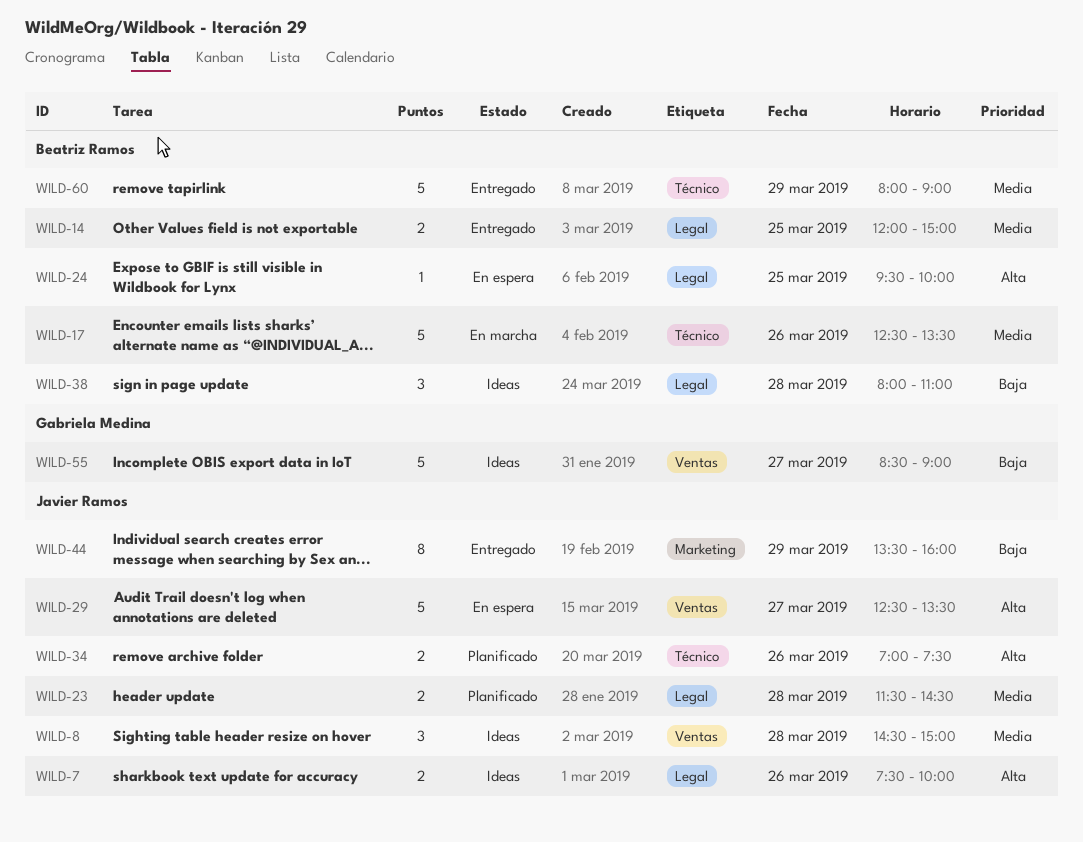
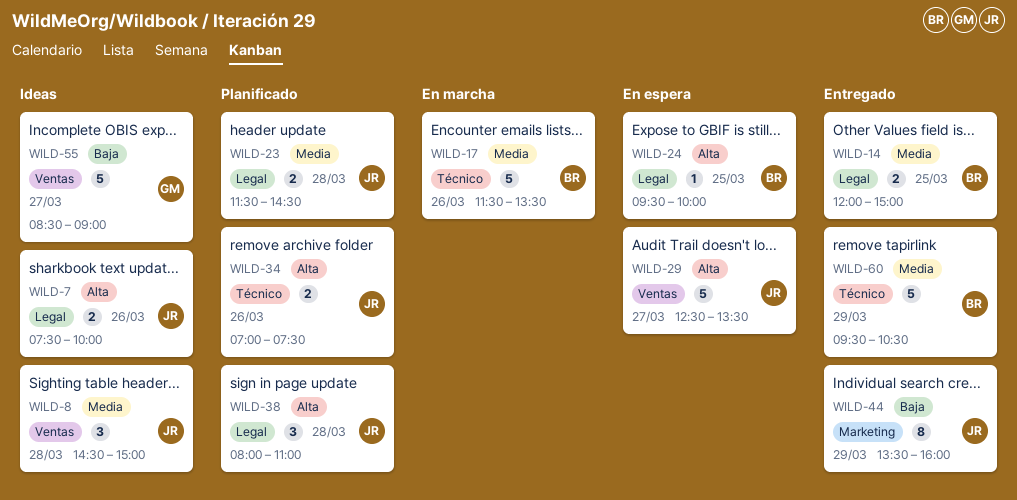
WILD-17, begins: 12:30 -> 11:30
WILD-38, status: Ideas -> Planificado
WILD-38, owner: Beatriz Ramos -> Javier Ramos
WILD-38, priority: Baja -> Alta
WILD-60, begins: 08:00 -> 09:30
WILD-60, ends: 09:00 -> 10:30

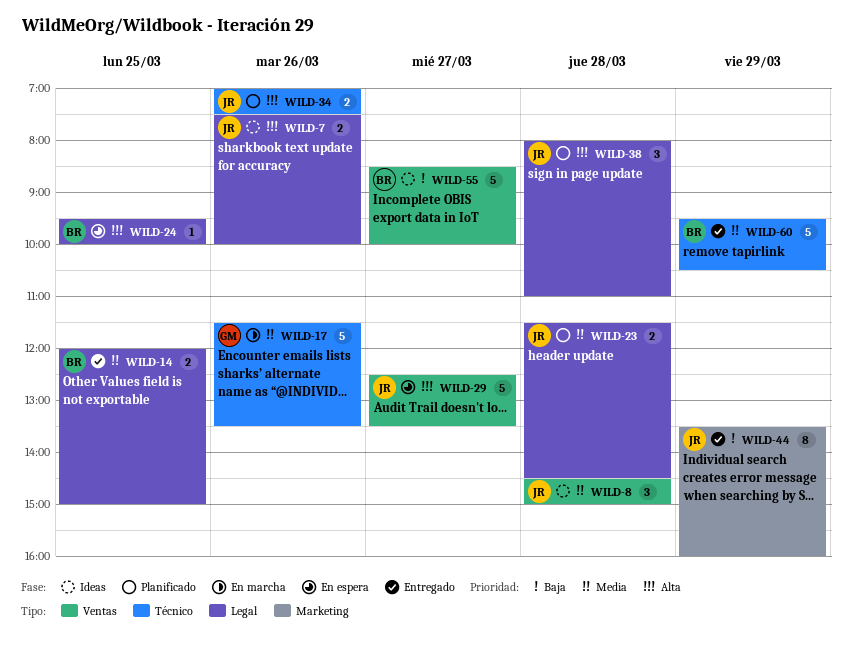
WILD-17, owner: BR -> GM
WILD-55, owner: GM -> BR
WILD-55, ends: 09:00 -> 10:00

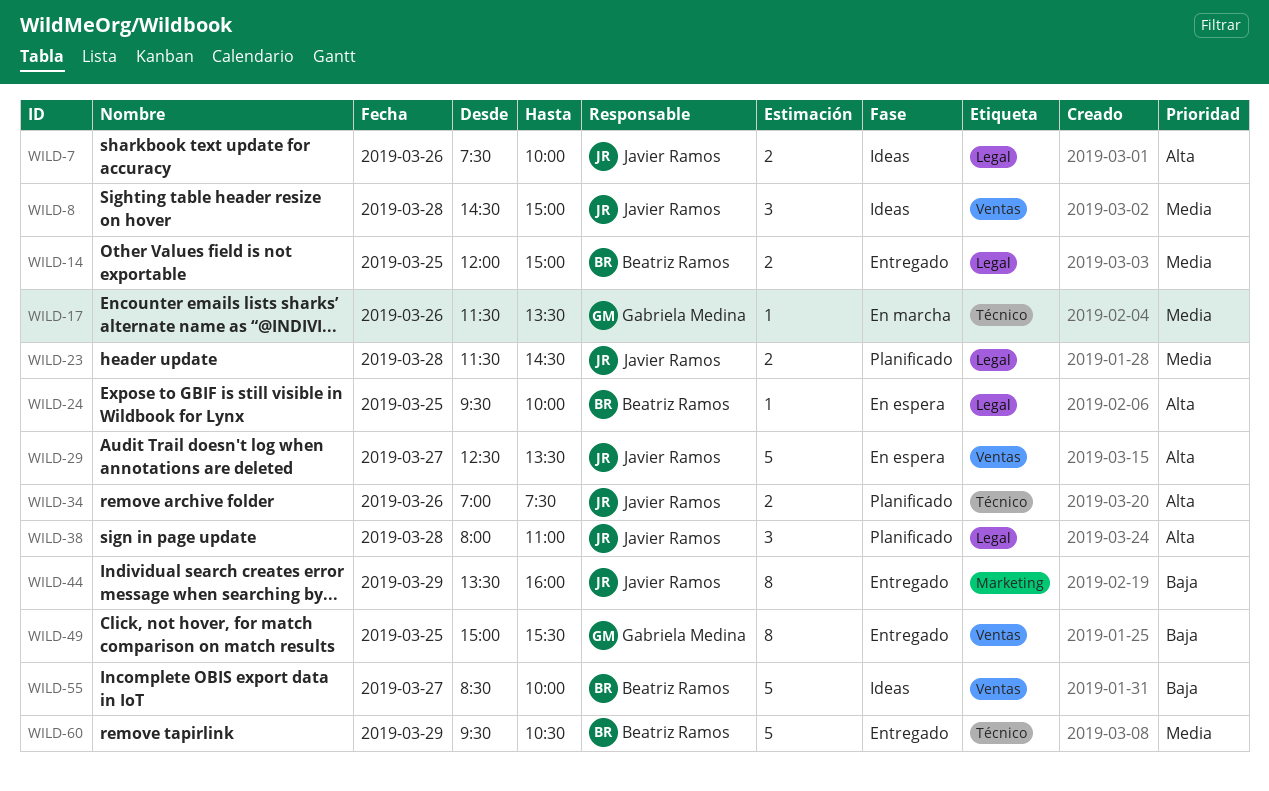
WILD-17, estimate: 5 -> 1
WILD-49: none -> present

